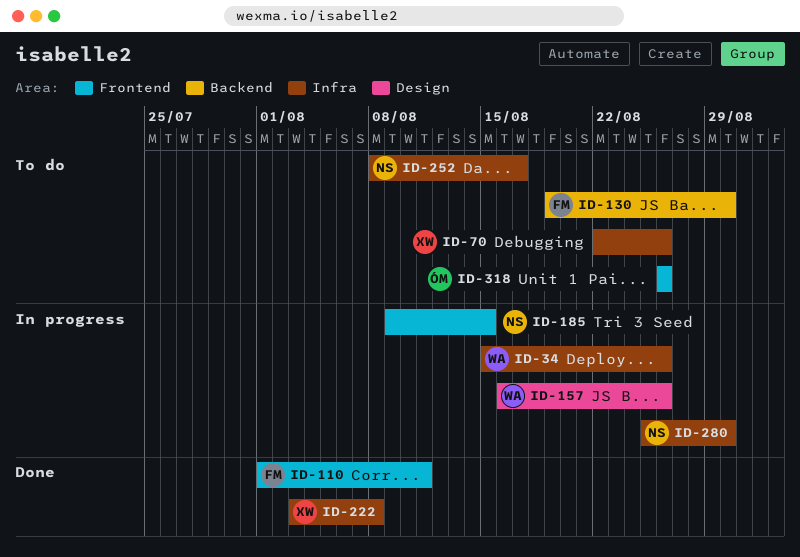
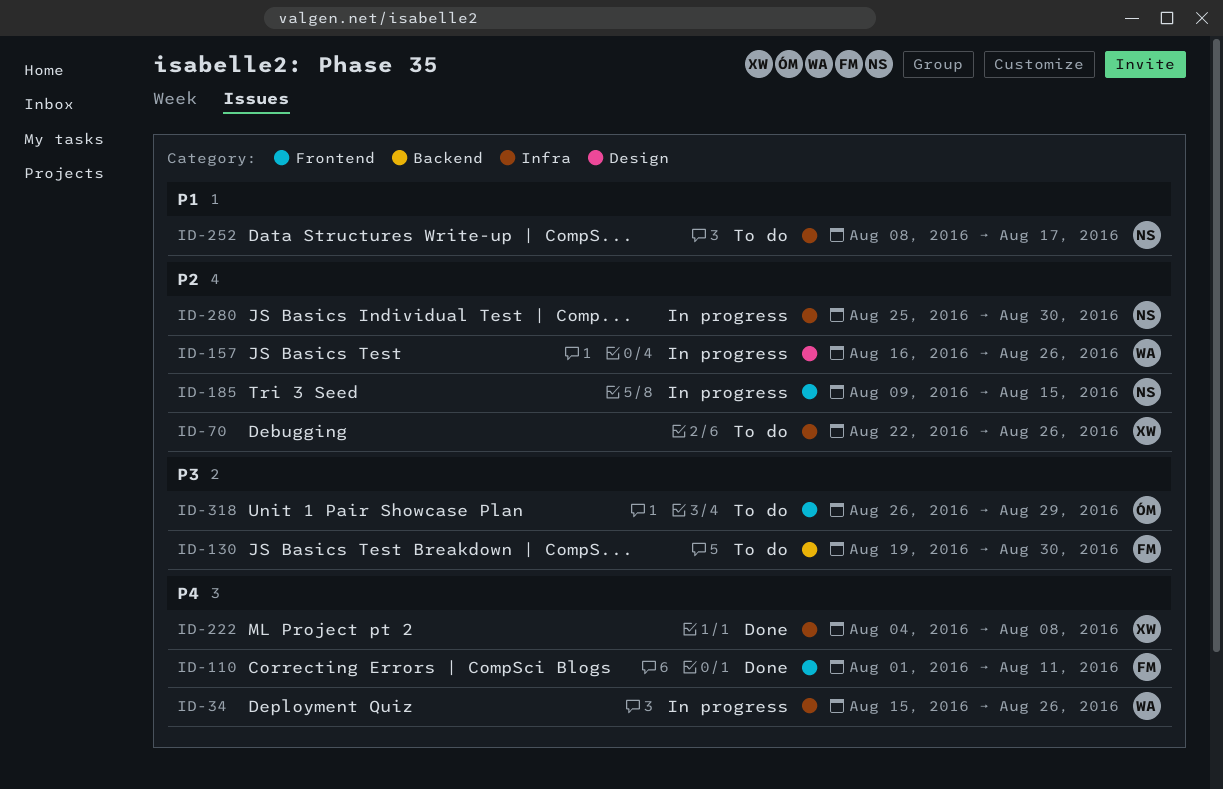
ID-222, start: Aug 3 -> Aug 4
ID-318, due: Aug 26 -> Aug 29

